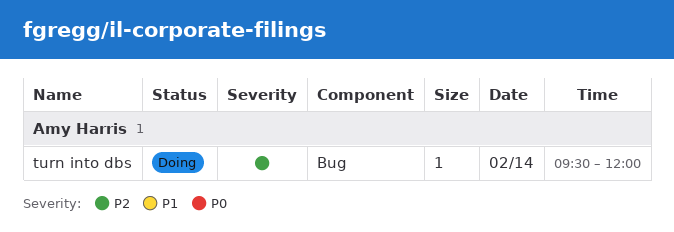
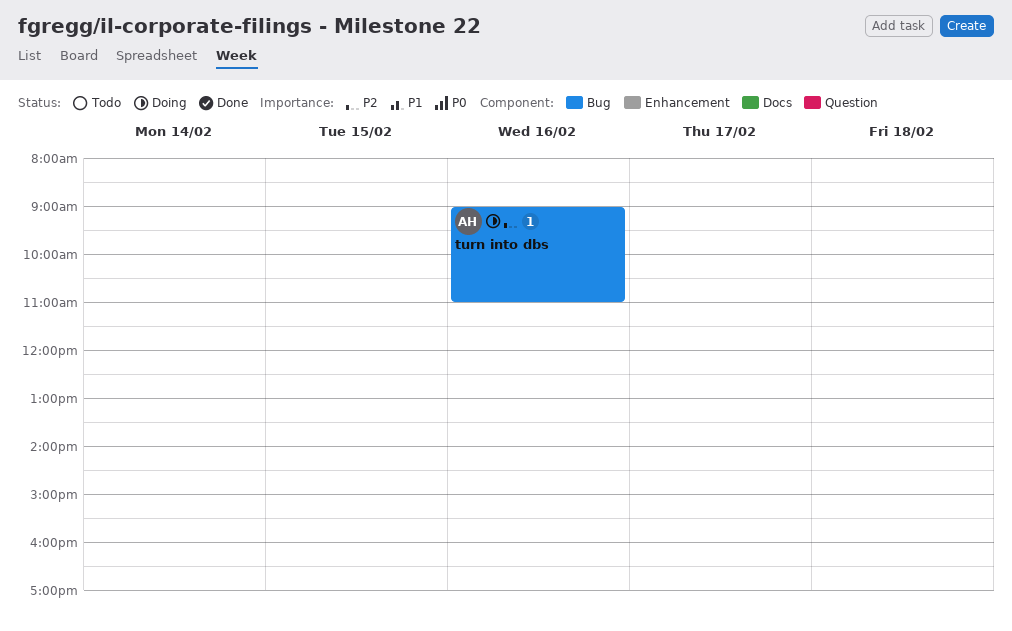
turn into dbs, day: Feb 14 -> Feb 16
turn into dbs, begins: 09:30 -> 09:00
turn into dbs, ends: 12:00 -> 11:00

